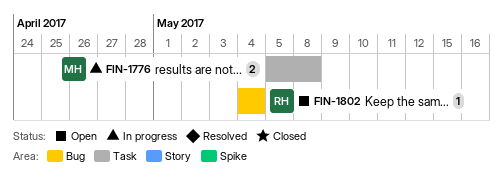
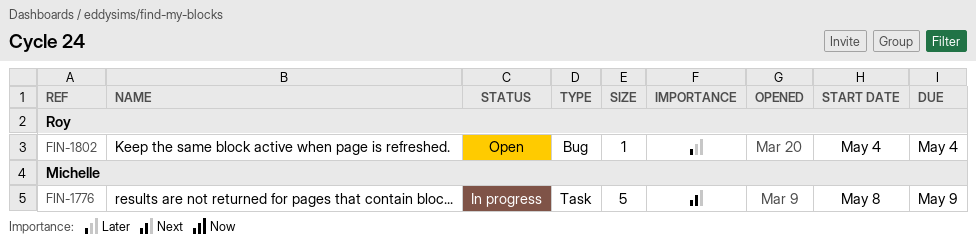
FIN-1776, estimate: 2 -> 5
FIN-1776, start: May 5 -> May 8
FIN-1776, due: May 8 -> May 9

